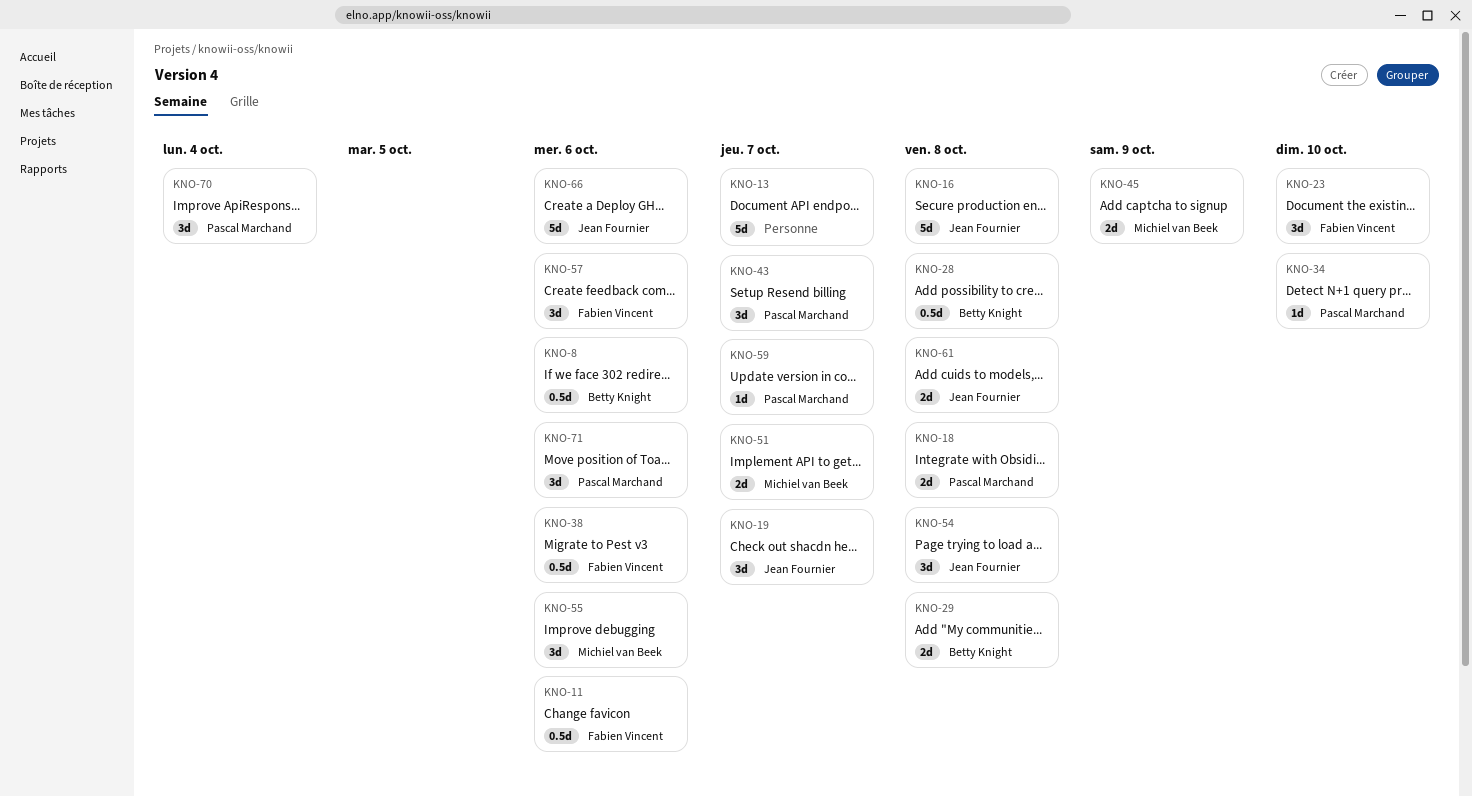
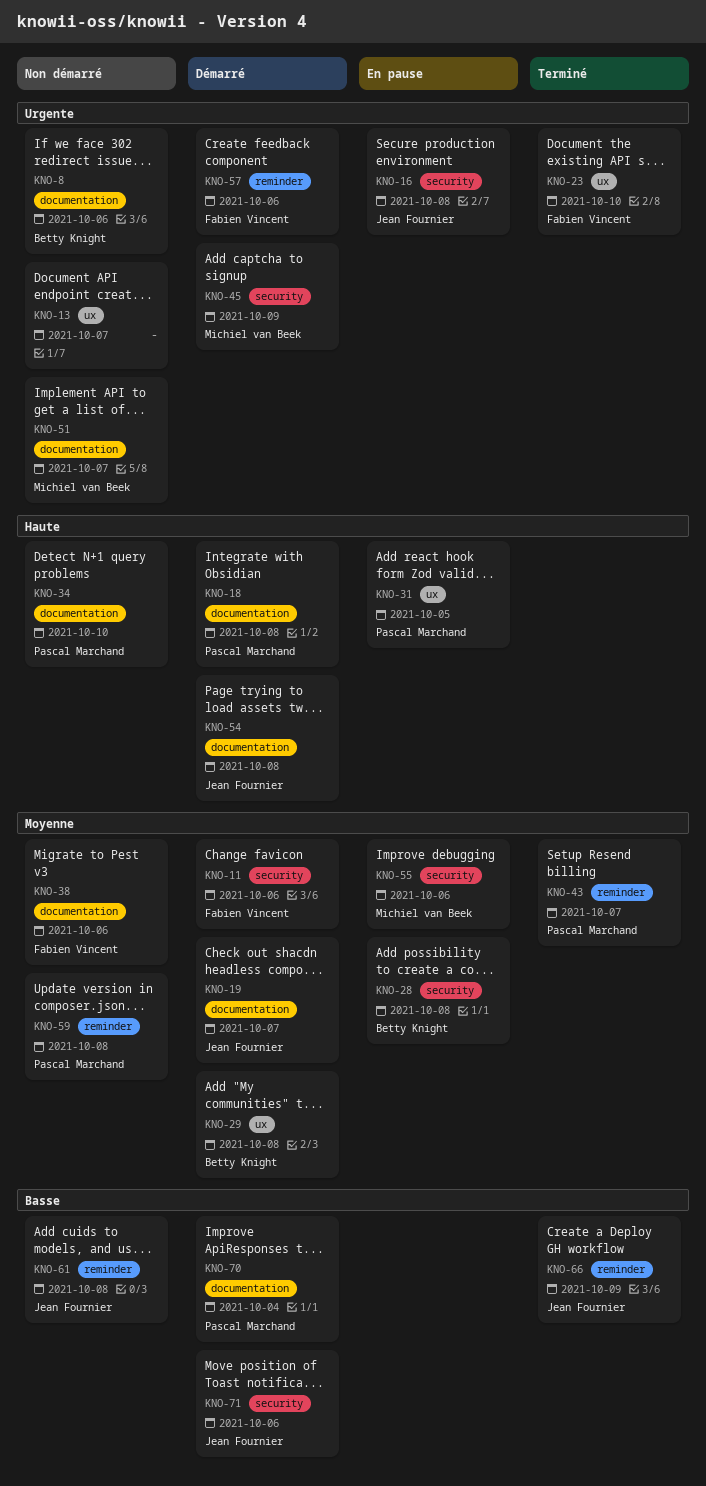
KNO-31: none -> present
KNO-59, due: Oct 7 -> Oct 8
KNO-66, due: Oct 6 -> Oct 9
KNO-71, owner: Pascal Marchand -> Jean Fournier

